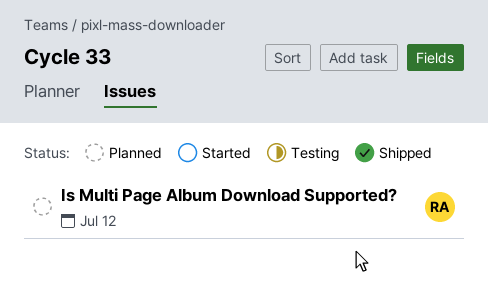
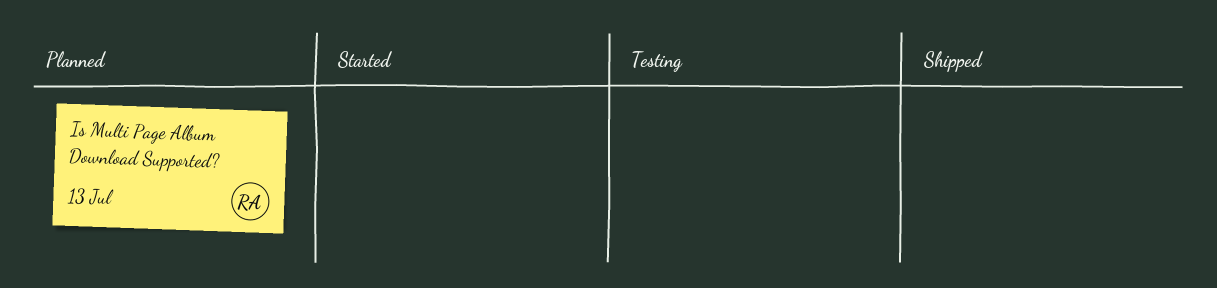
Is Multi Page Album Download Supported?, due: Jul 12 -> Jul 13

